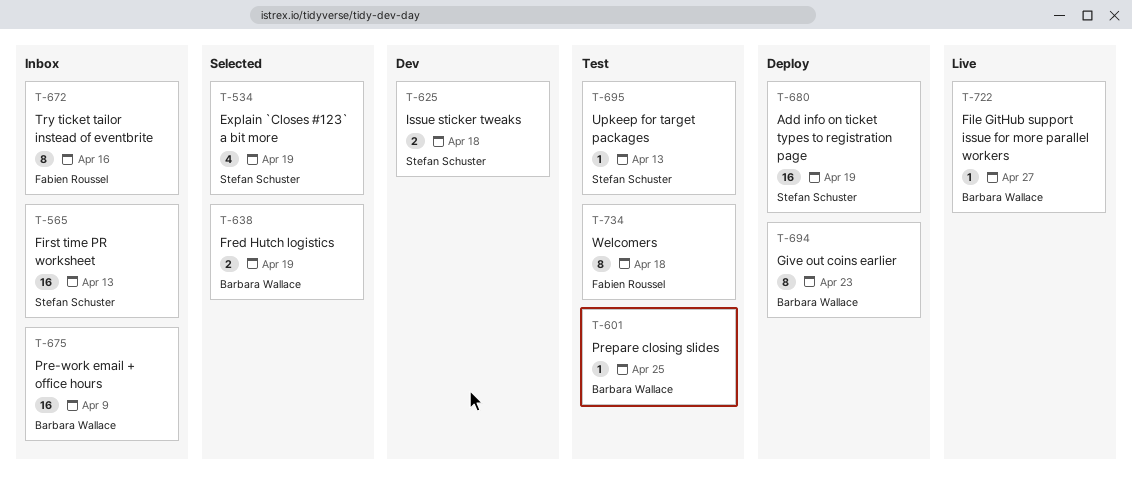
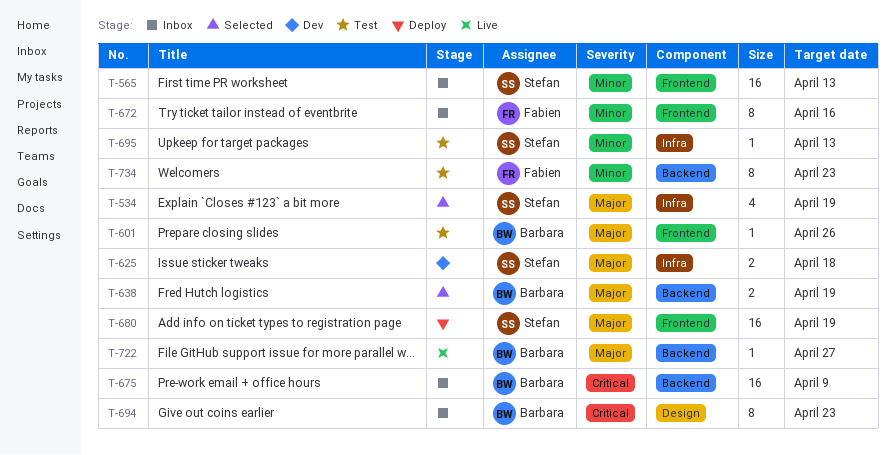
T-601, due: Apr 25 -> Apr 26
T-694, status: Deploy -> Inbox
T-734, due: Apr 18 -> Apr 23

